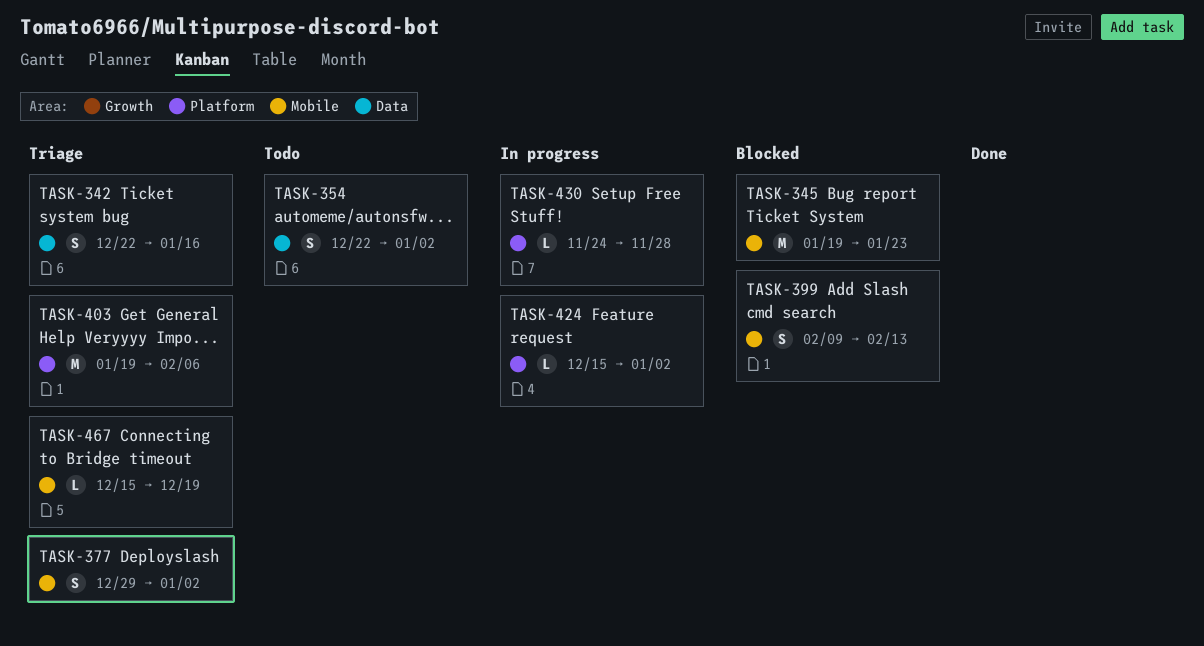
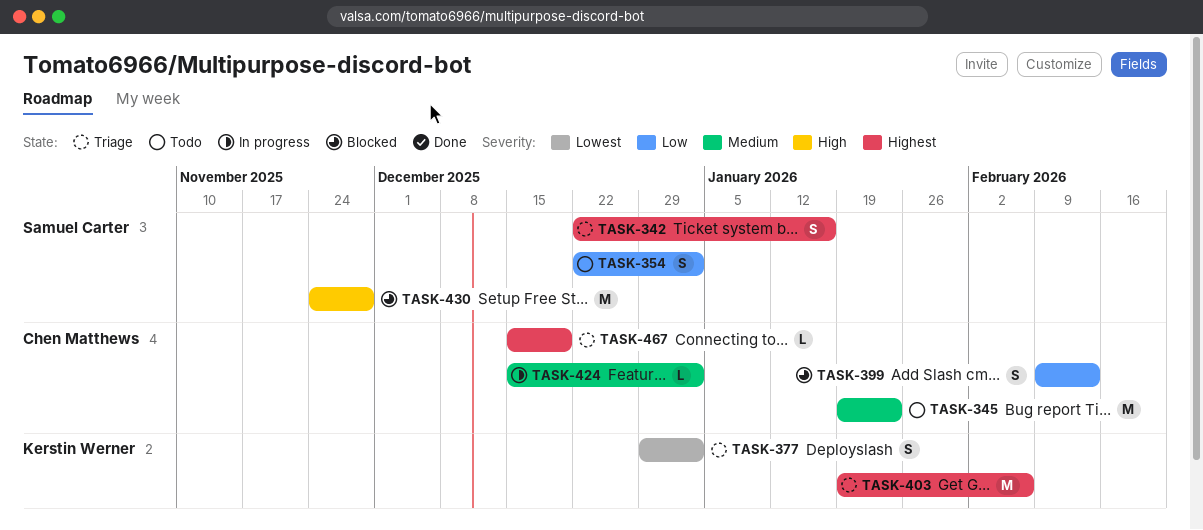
TASK-345, status: Blocked -> Todo
TASK-430, status: In progress -> Blocked
TASK-430, estimate: L -> M

